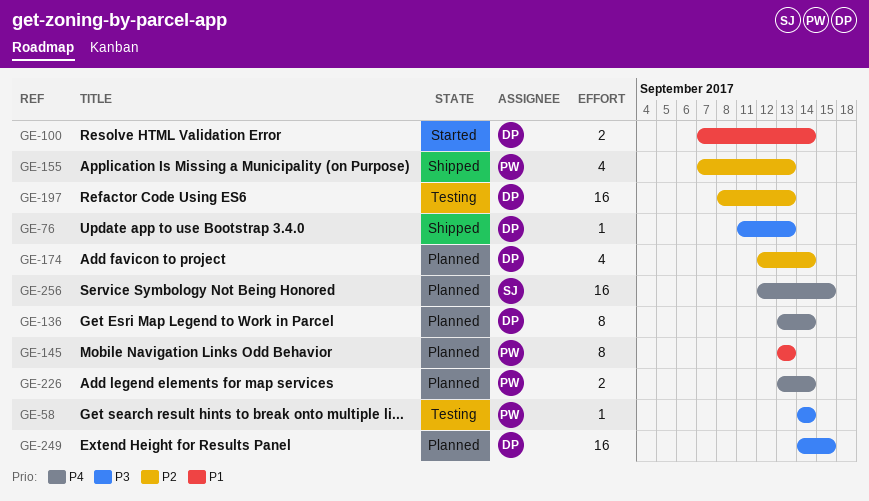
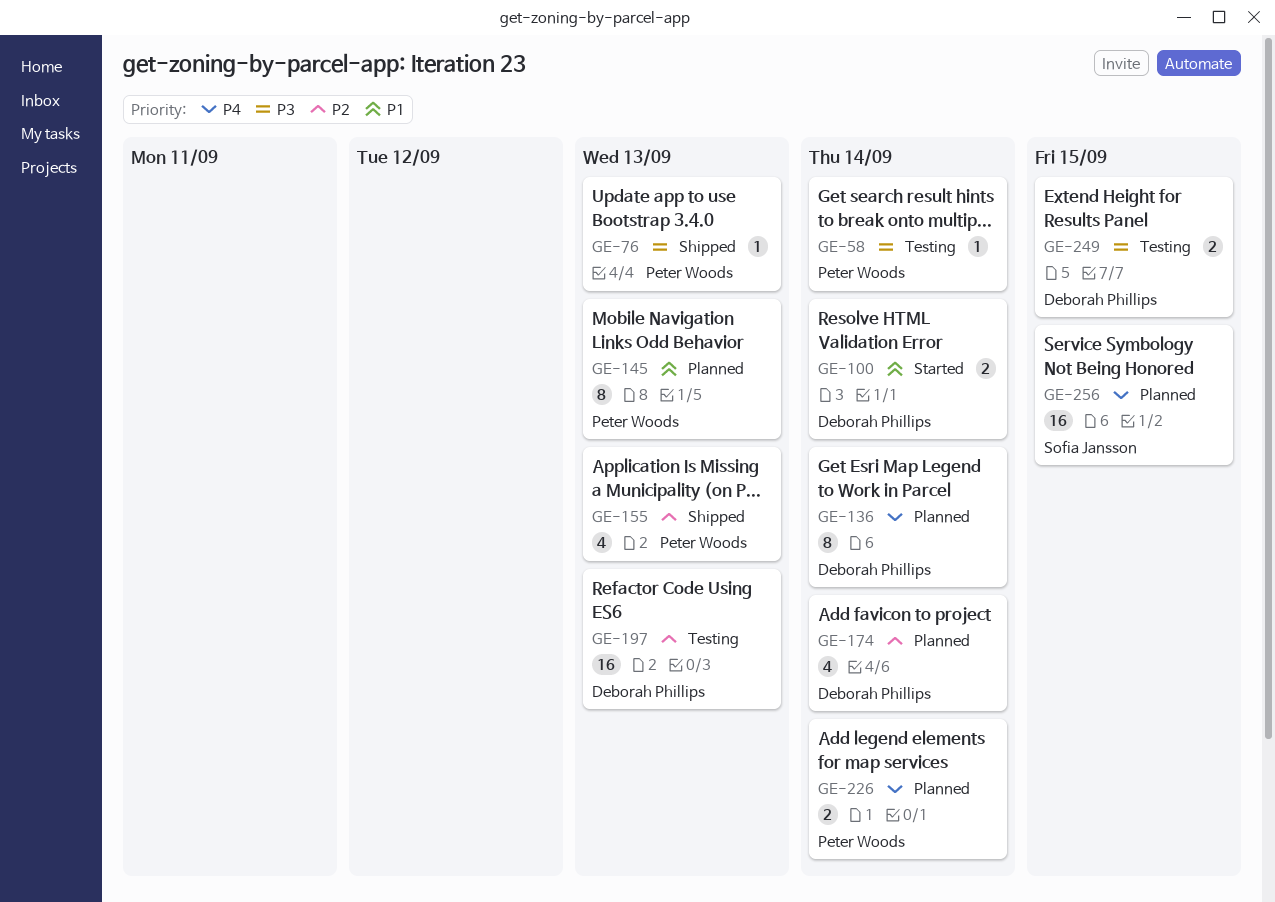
GE-76, owner: Deborah Phillips -> Peter Woods
GE-249, status: Planned -> Testing
GE-249, estimate: 16 -> 2

